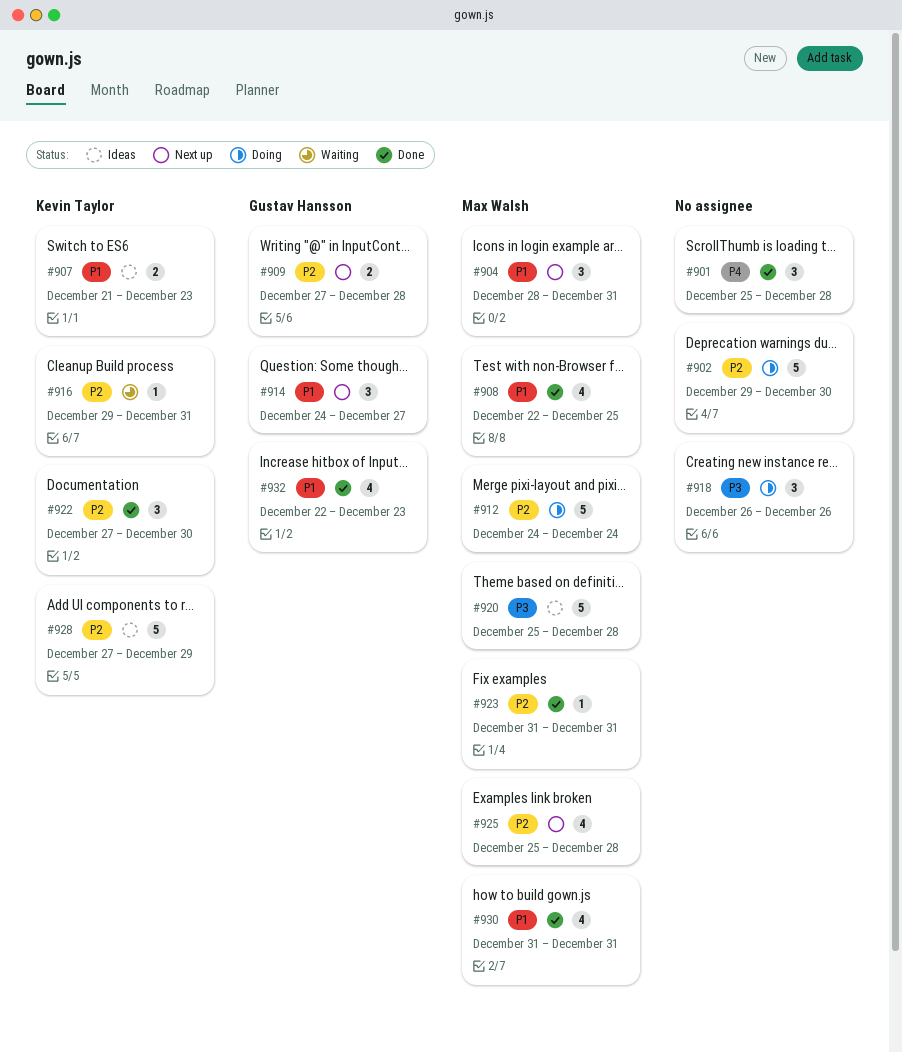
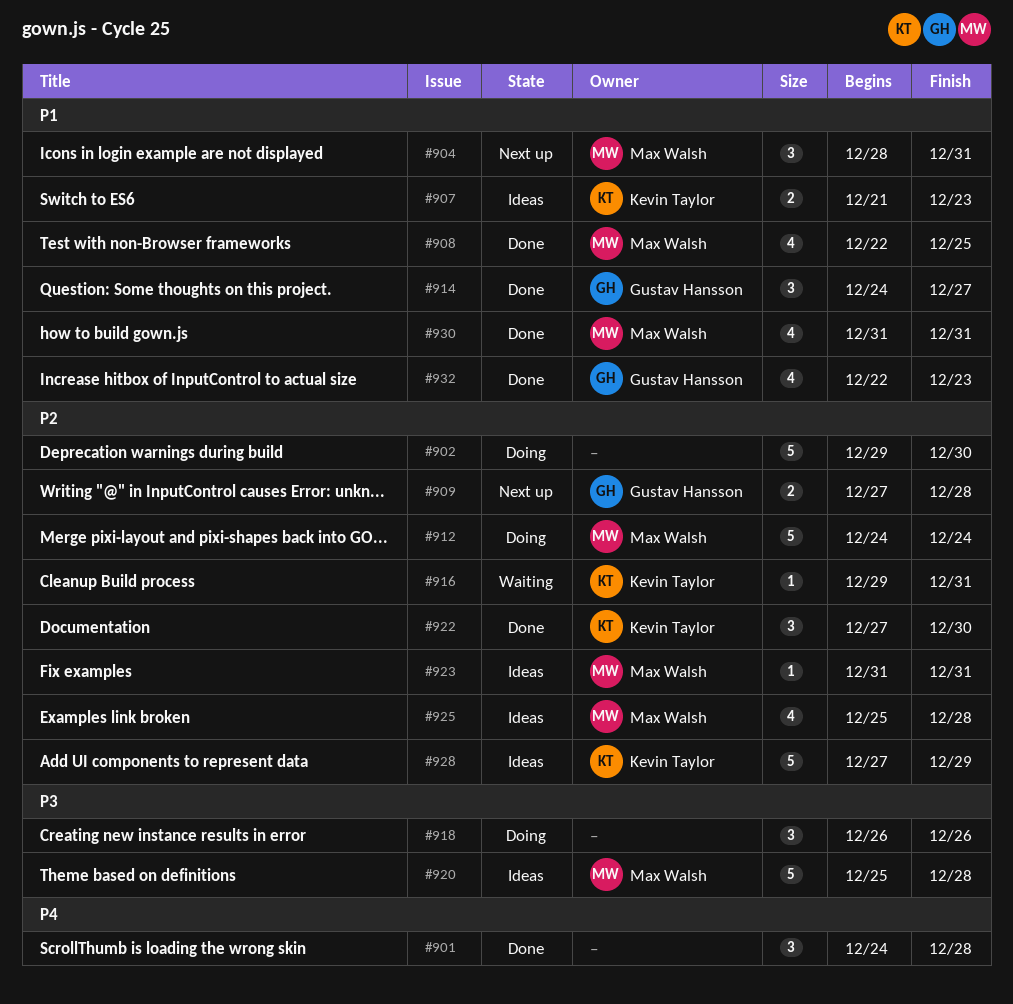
#901, start: Dec 25 -> Dec 24
#914, status: Next up -> Done
#923, status: Done -> Ideas
#925, status: Next up -> Ideas

